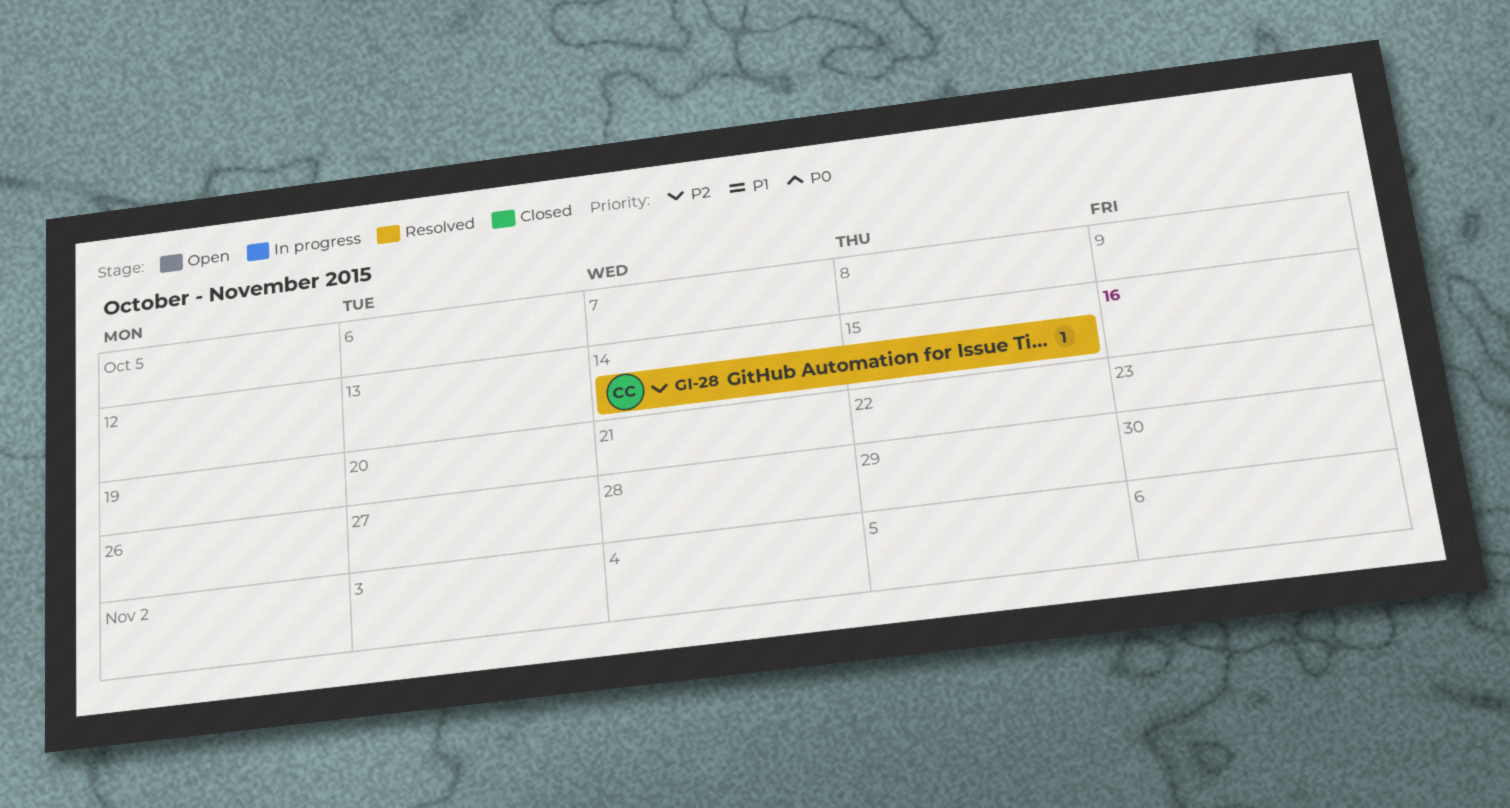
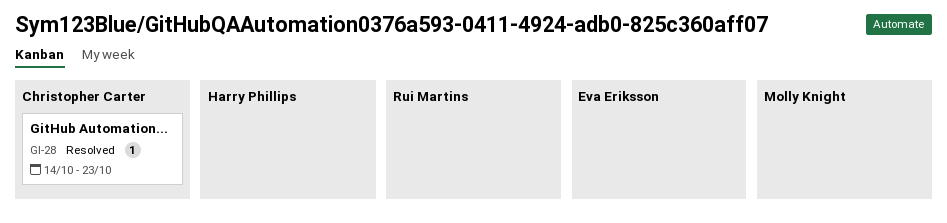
GI-28, due: Oct 15 -> Oct 23

